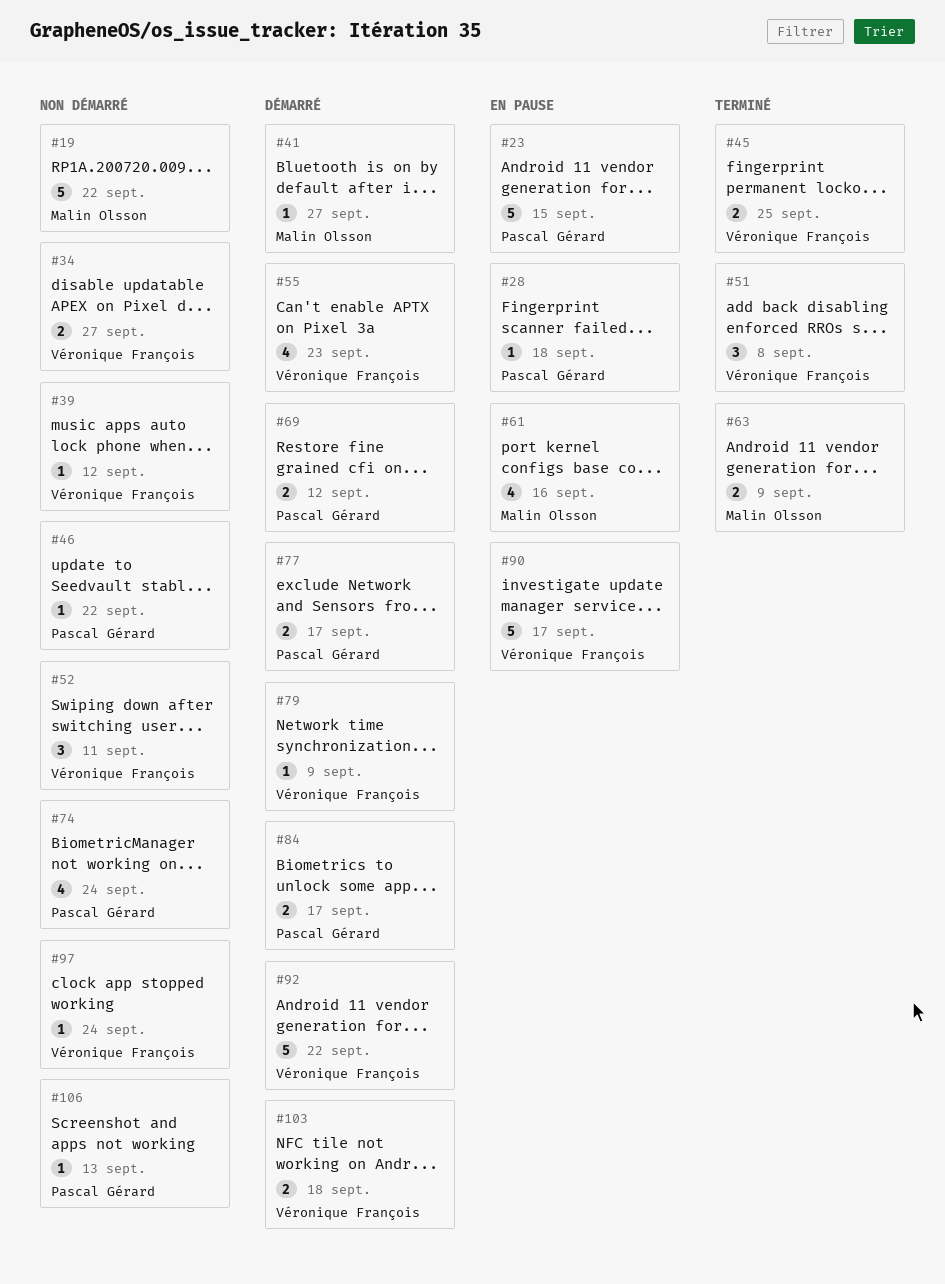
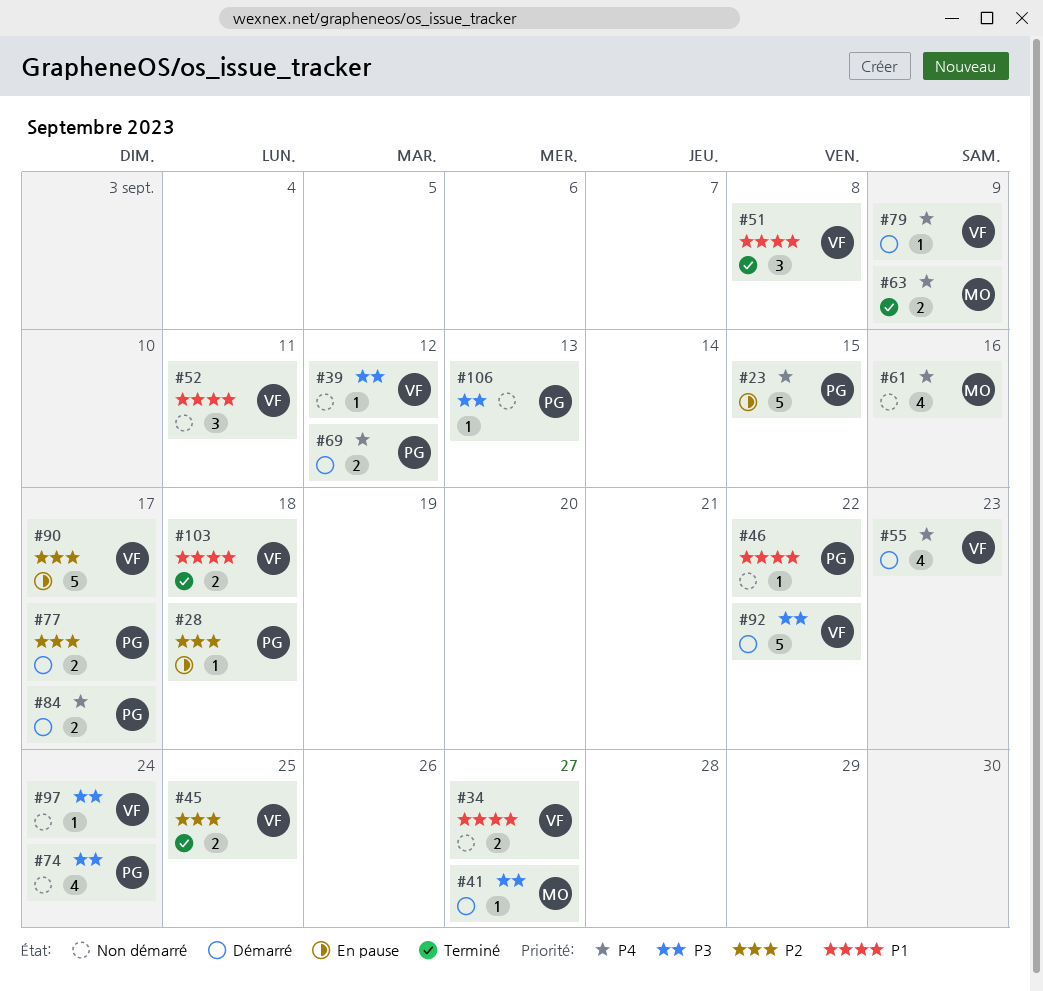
#19: present -> none
#61, status: En pause -> Non démarré
#103, status: Démarré -> Terminé

